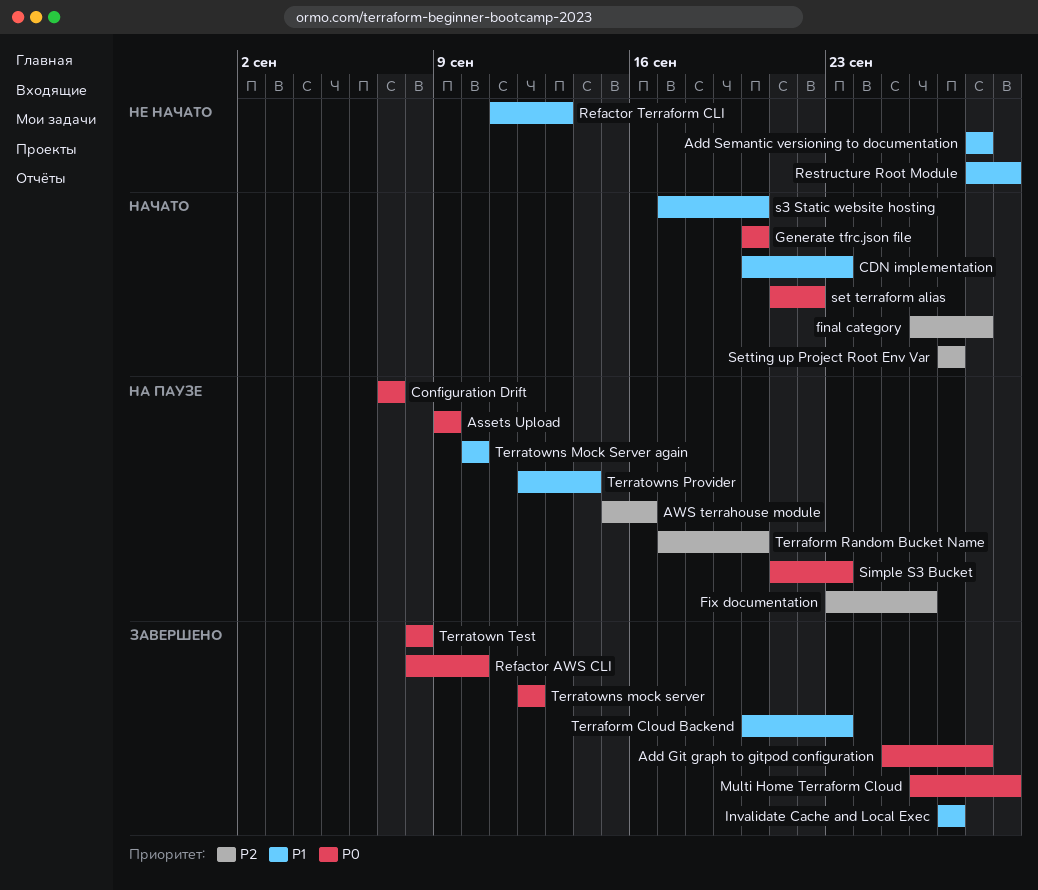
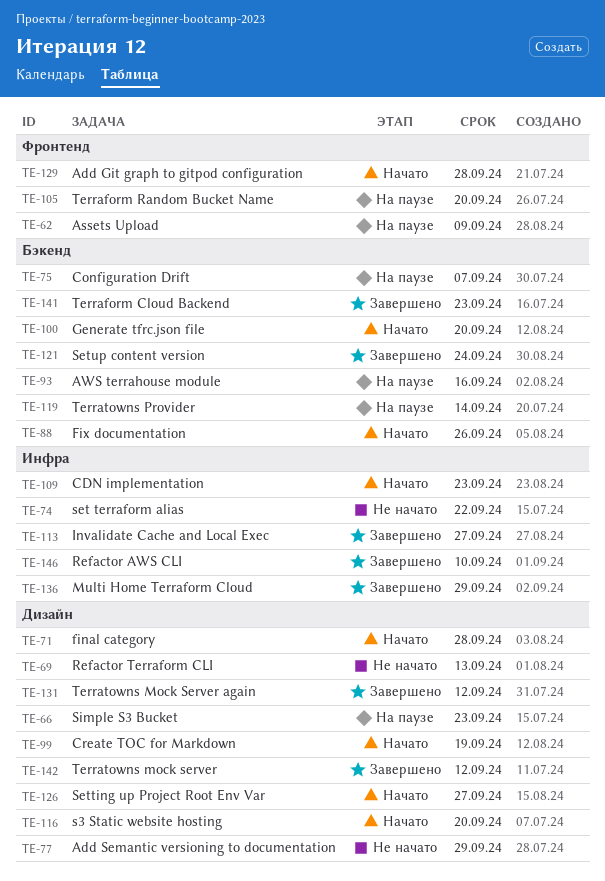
Add Git graph to gitpod configuration, status: Завершено -> Начато
Add Semantic versioning to documentation, due: Sep 28 -> Sep 29
Create TOC for Markdown: none -> present
Fix documentation, status: На паузе -> Начато
Restructure Root Module: present -> none
set terraform alias, status: Начато -> Не начато
Setup content version: none -> present
Terratown Test: present -> none
Terratowns Mock Server again, status: На паузе -> Завершено
Terratowns Mock Server again, due: Sep 10 -> Sep 12

